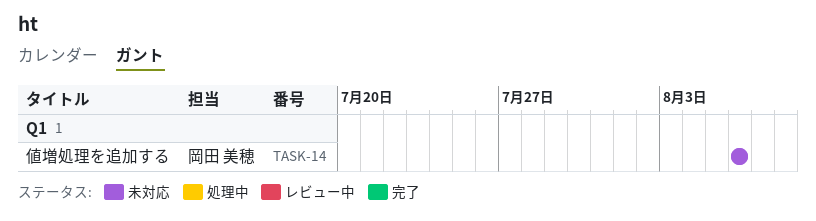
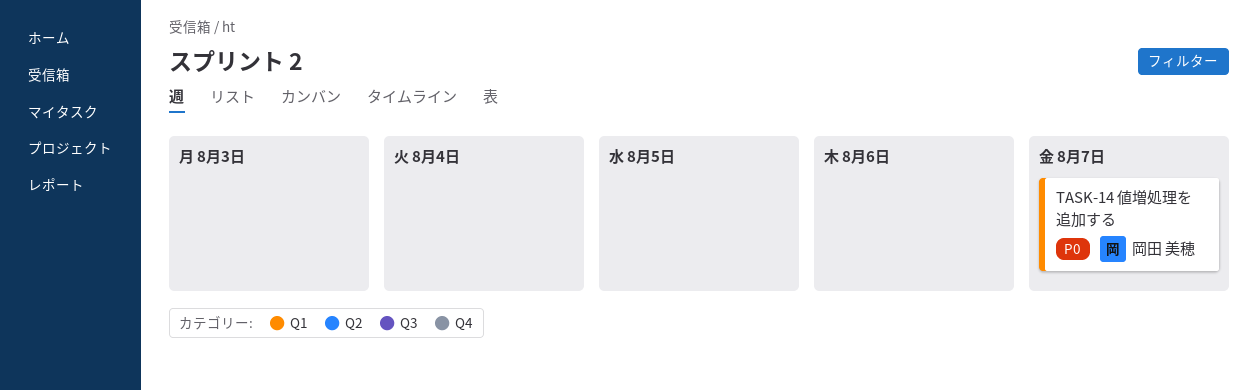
TASK-14, due: Aug 6 -> Aug 7

